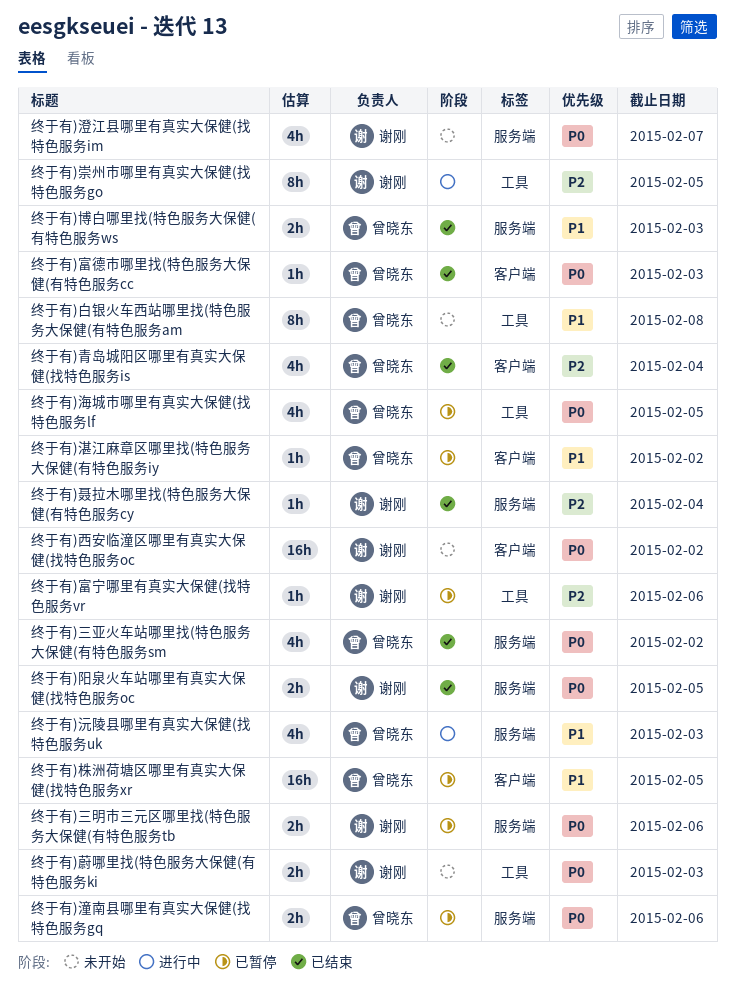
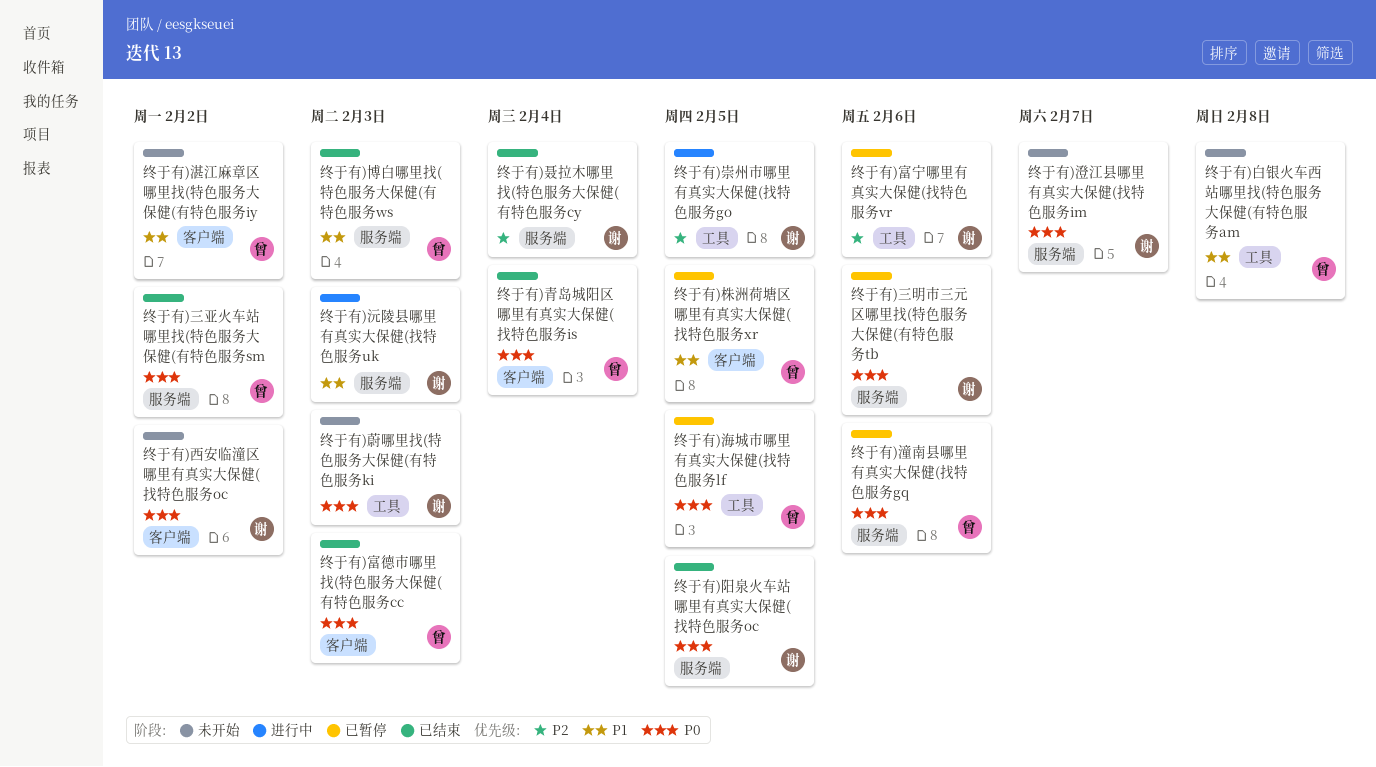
终于有)沅陵县哪里有真实大保健(找特色服务uk, owner: 曾晓东 -> 谢刚
终于有)湛江麻章区哪里找(特色服务大保健(有特色服务iy, status: 已暂停 -> 未开始
终于有)青岛城阳区哪里有真实大保健(找特色服务is, priority: P2 -> P0

